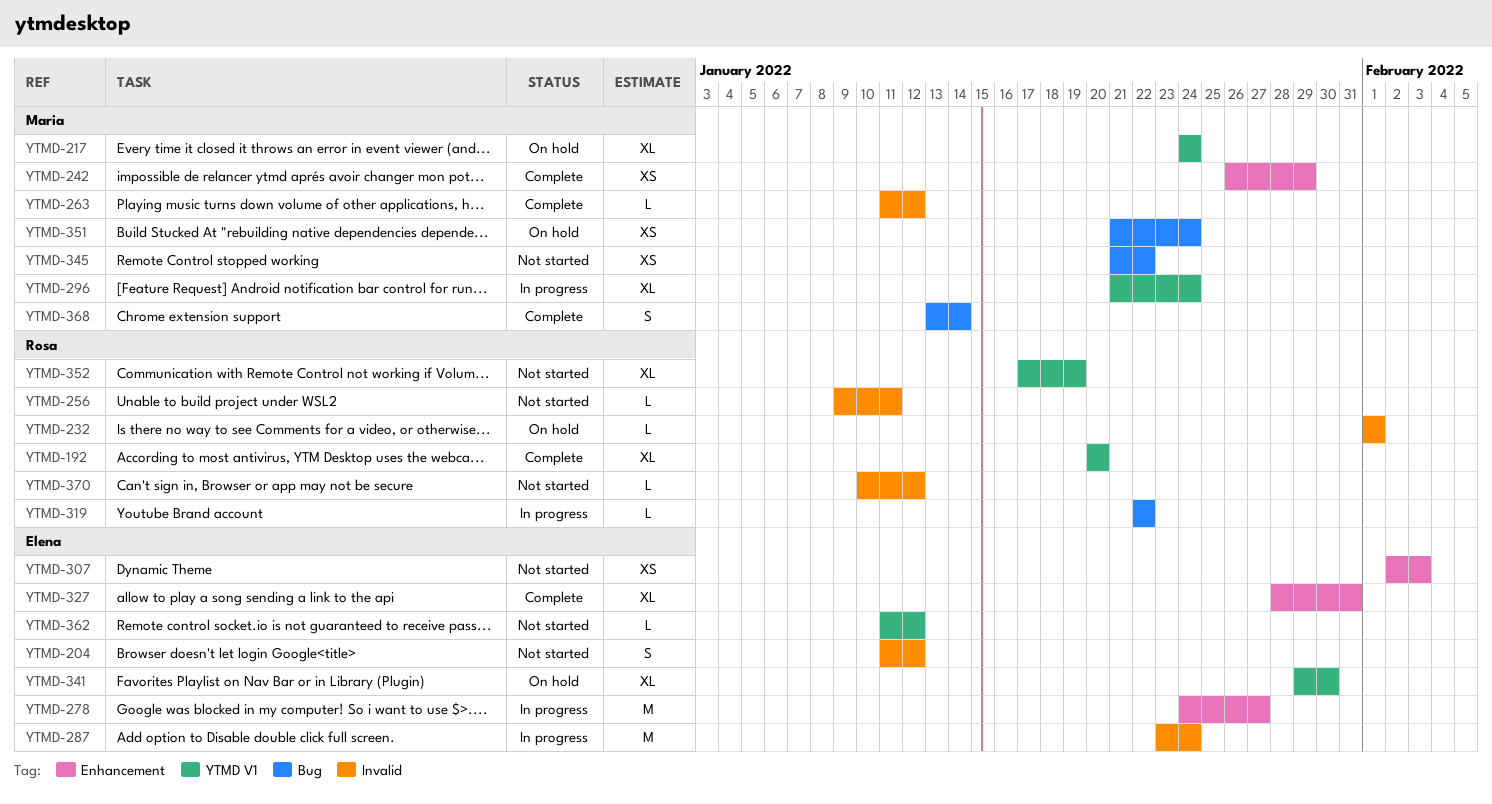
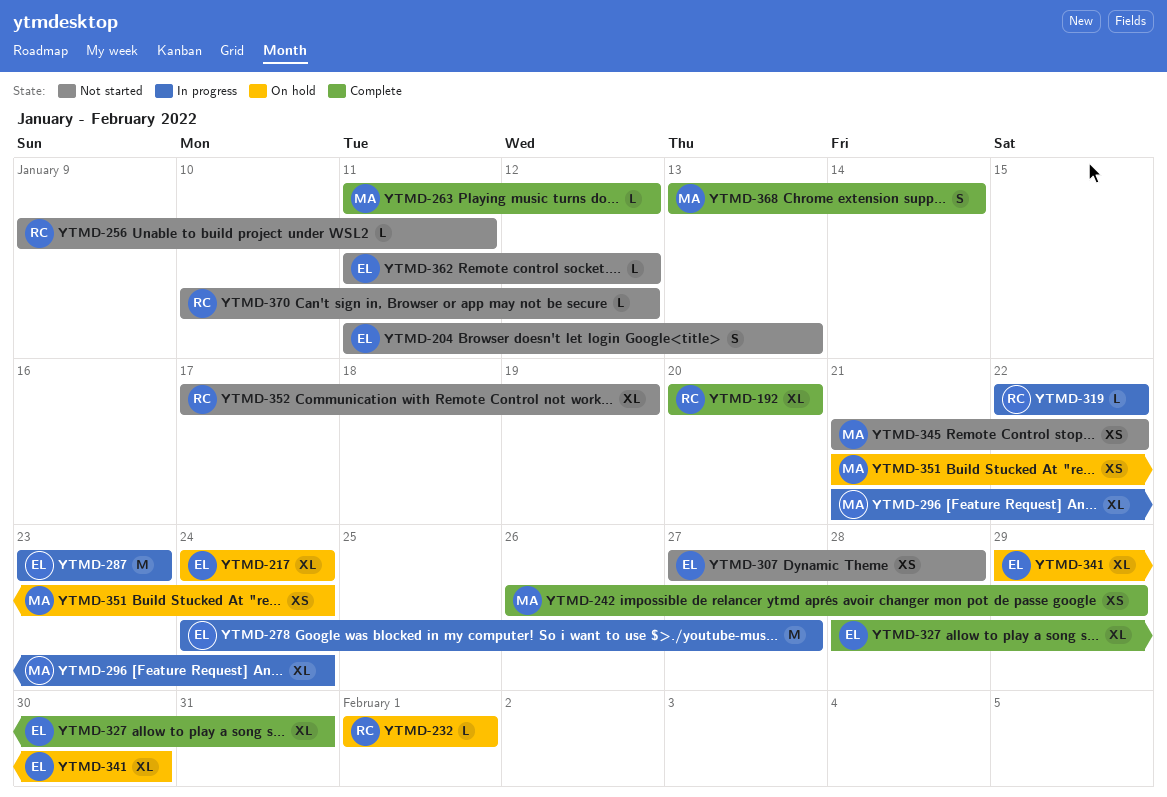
YTMD-204, due: Jan 12 -> Jan 13
YTMD-217, owner: Maria -> Elena
YTMD-287, due: Jan 24 -> Jan 23
YTMD-307, start: Feb 2 -> Jan 27
YTMD-307, due: Feb 3 -> Jan 28

